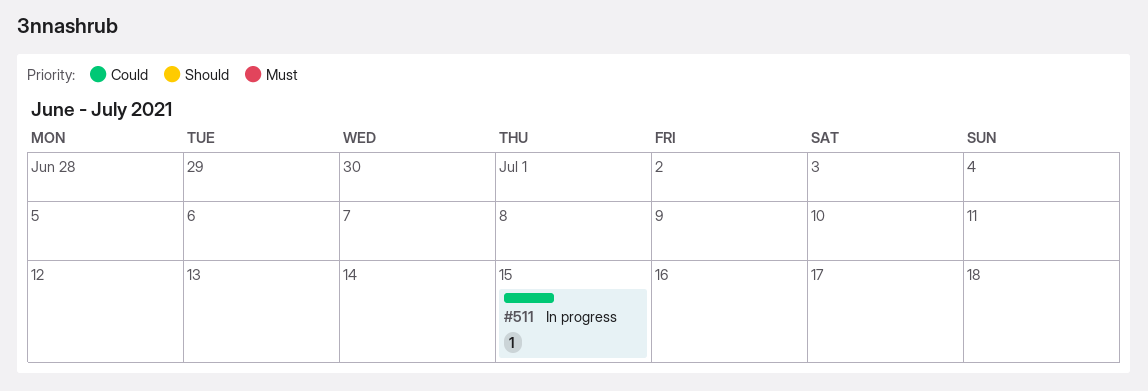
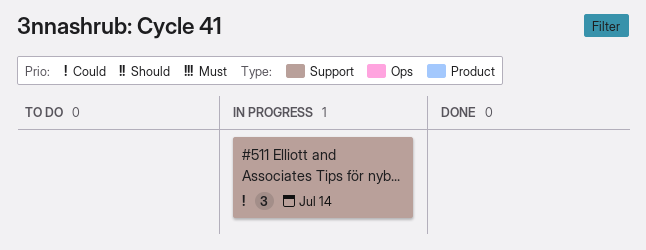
#511, estimate: 1 -> 3
#511, due: Jul 15 -> Jul 14

